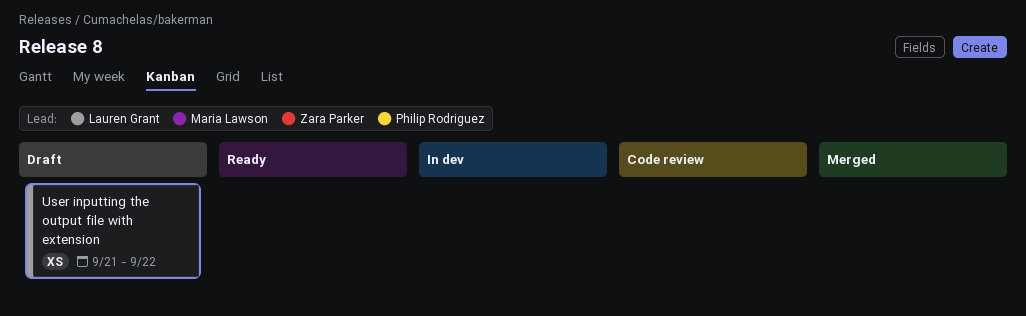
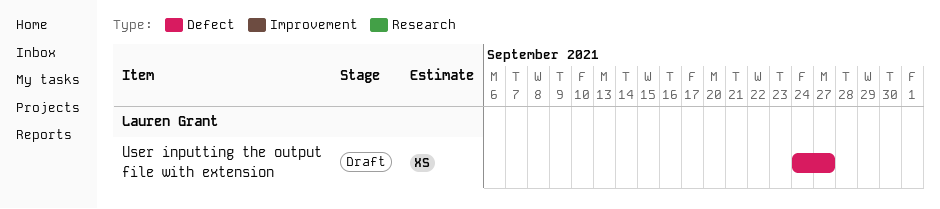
User inputting the output file with extension, start: Sep 21 -> Sep 24
User inputting the output file with extension, due: Sep 22 -> Sep 27

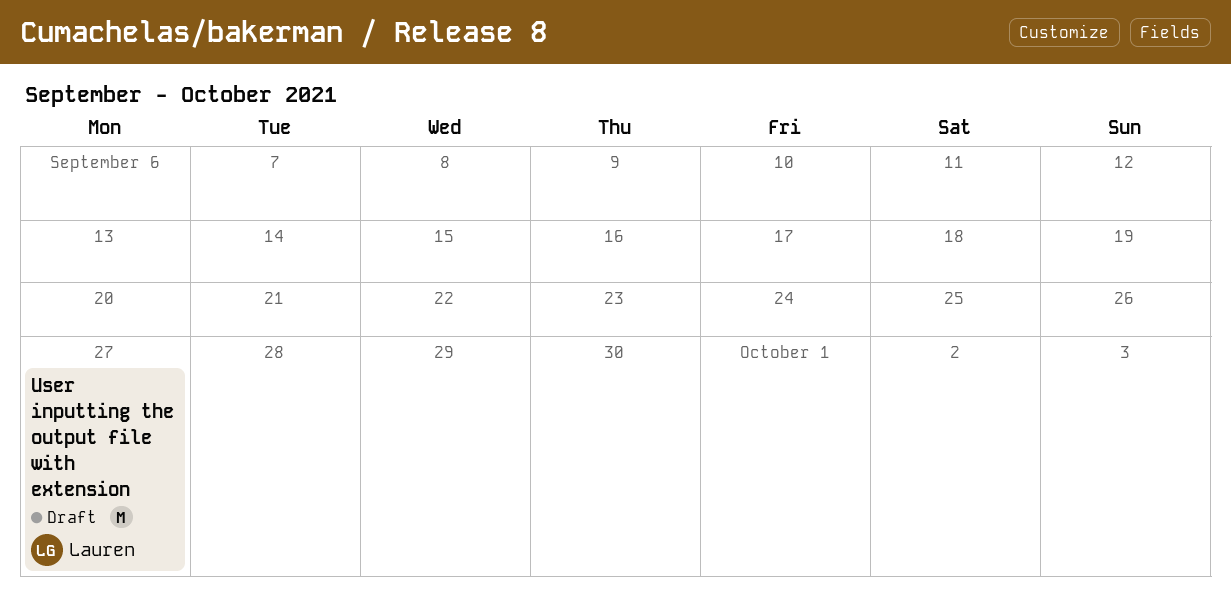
User inputting the output file with extension, estimate: XS -> M

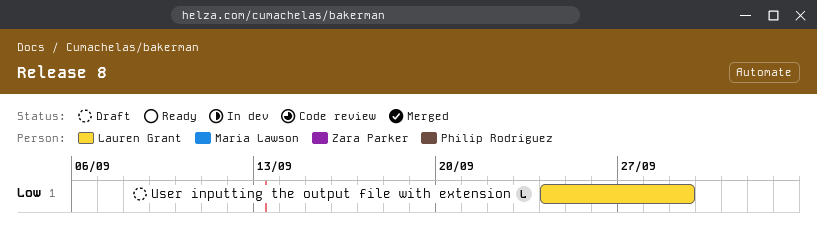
User inputting the output file with extension, estimate: M -> L
User inputting the output file with extension, due: Sep 27 -> Sep 29

